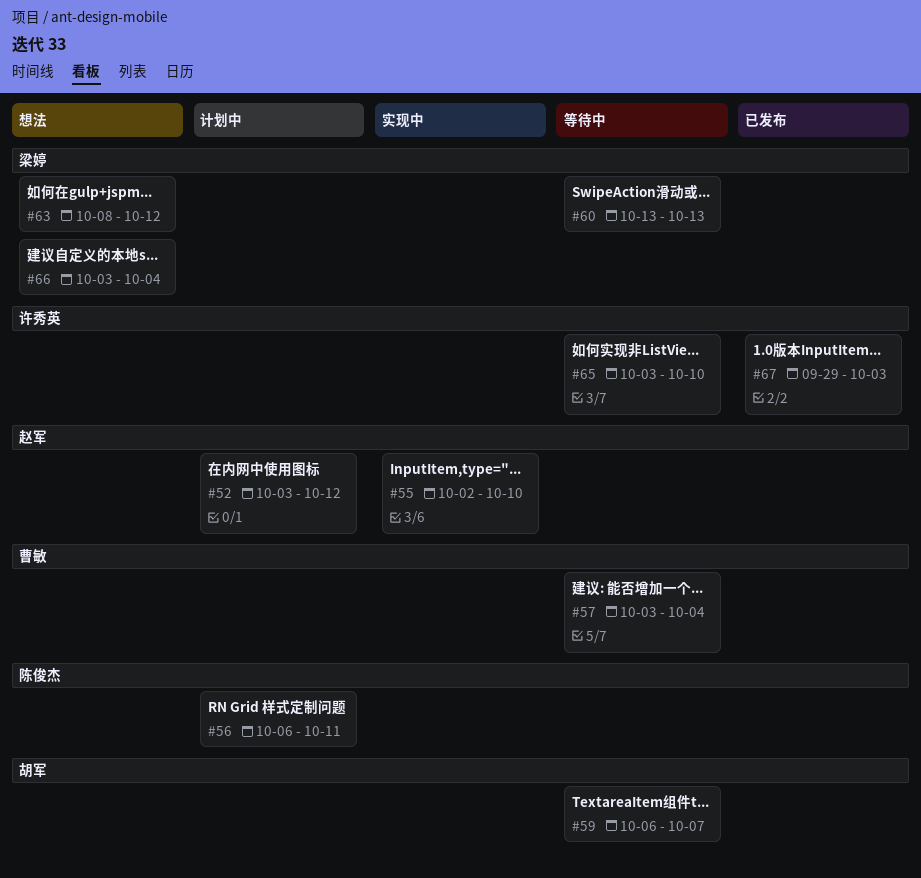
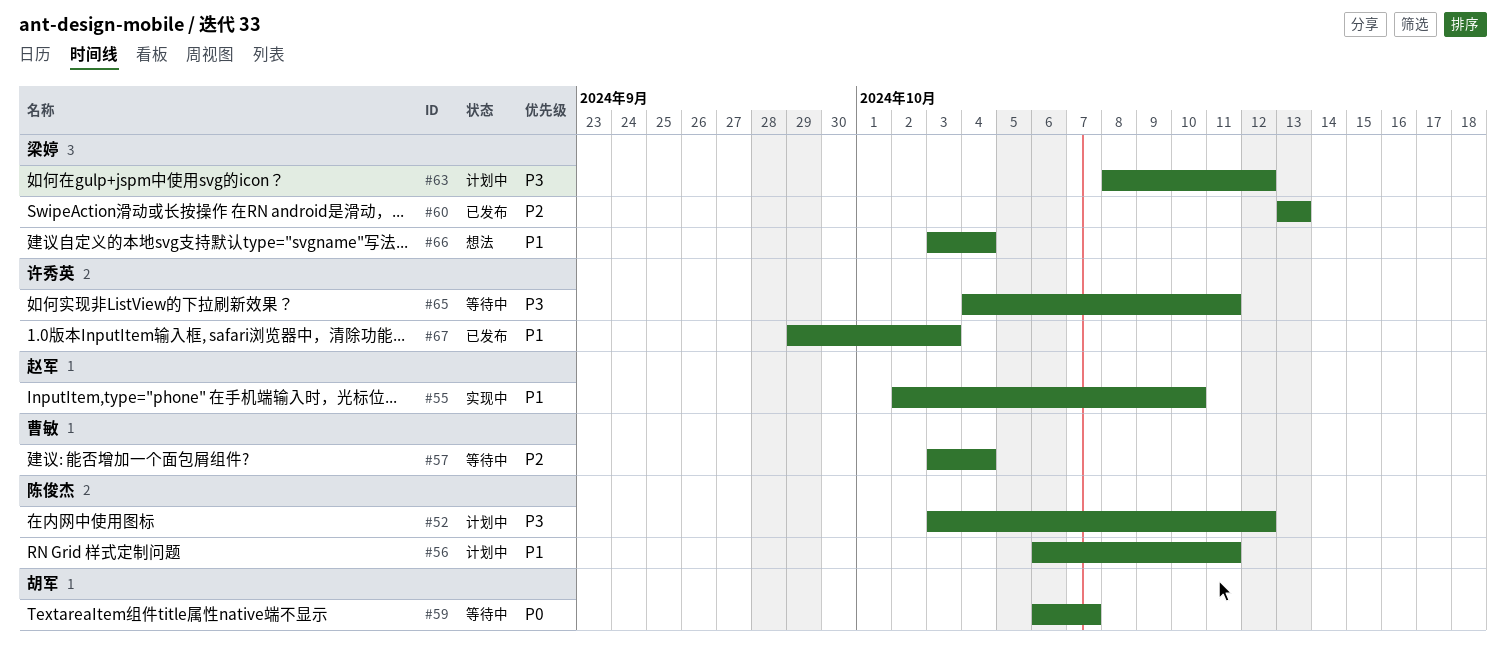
#52, owner: 赵军 -> 陈俊杰
#60, status: 等待中 -> 已发布
#63, status: 想法 -> 计划中
#65, start: Oct 3 -> Oct 4
#65, due: Oct 10 -> Oct 11

